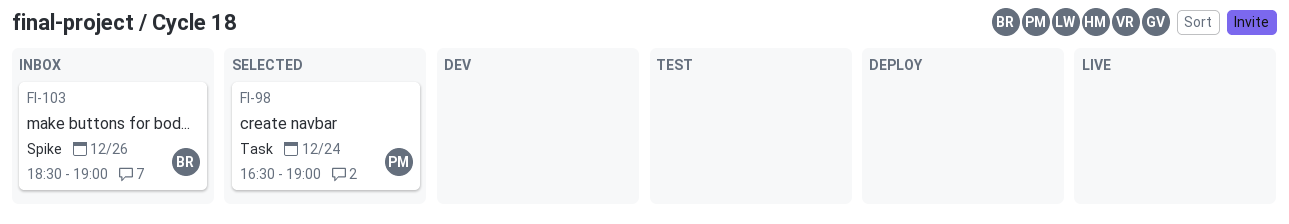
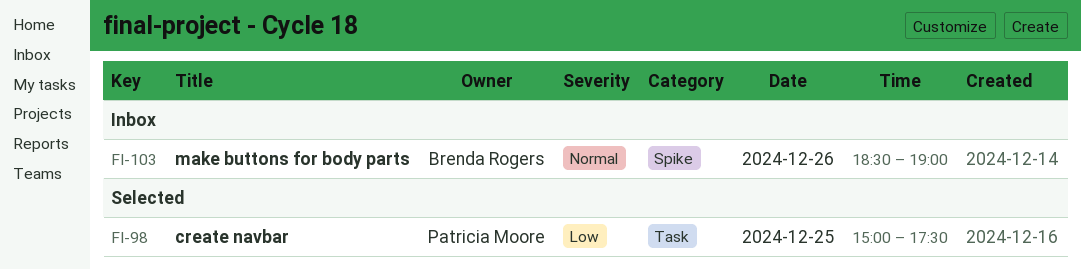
FI-98, day: Dec 24 -> Dec 25
FI-98, begins: 16:30 -> 15:00
FI-98, ends: 19:00 -> 17:30

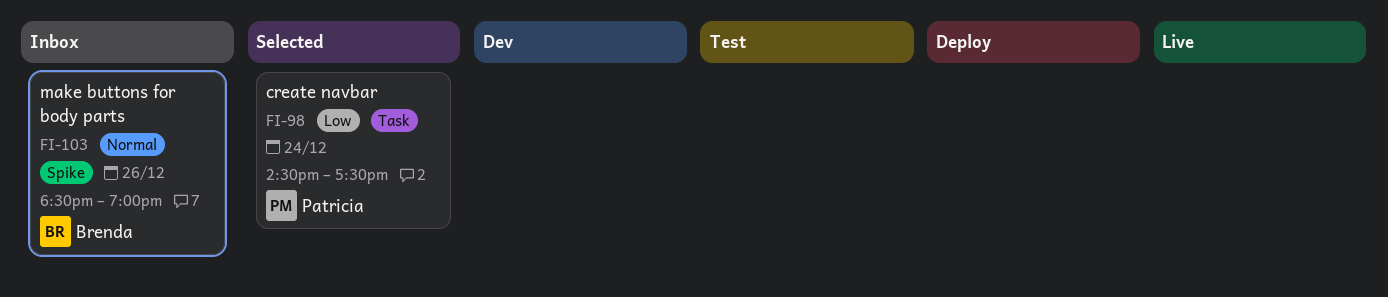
FI-98, day: Dec 25 -> Dec 24
FI-98, begins: 15:00 -> 14:30

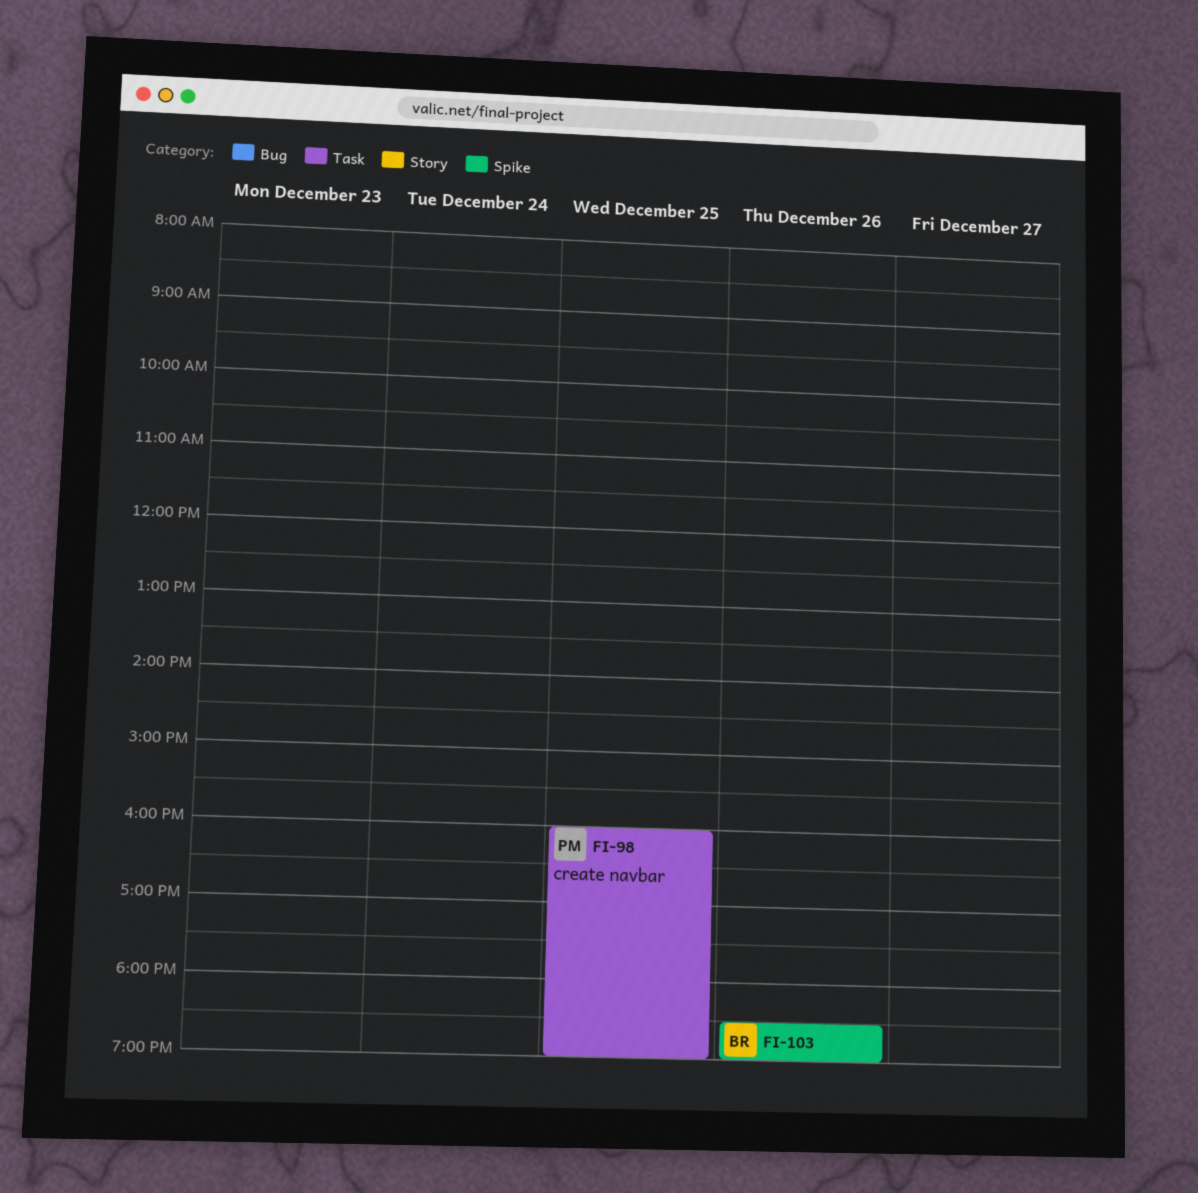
FI-98, day: Dec 24 -> Dec 25
FI-98, begins: 14:30 -> 16:00
FI-98, ends: 17:30 -> 19:00

